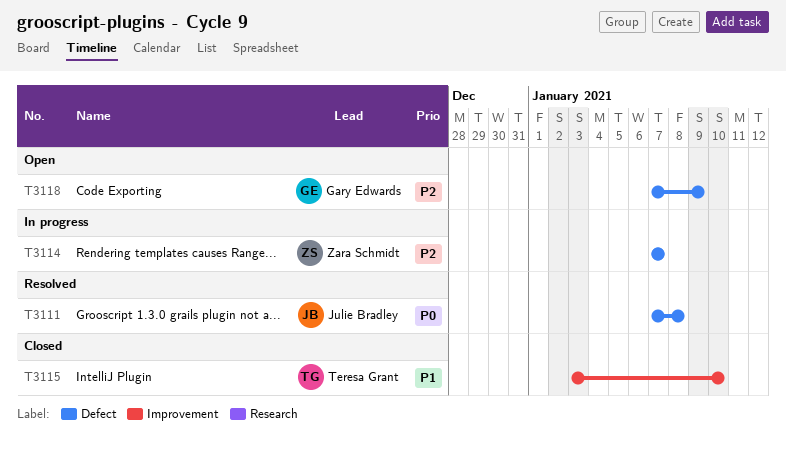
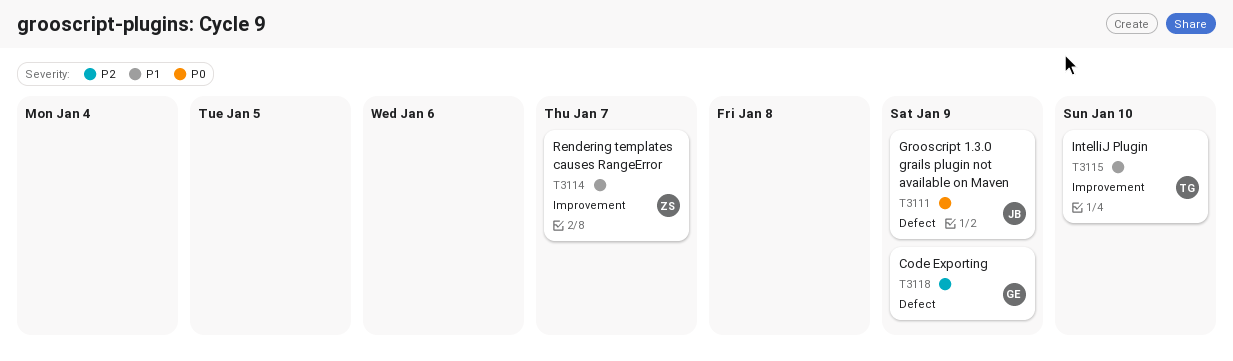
T3111, due: Jan 8 -> Jan 9
T3114, priority: P2 -> P1
T3114, label: Defect -> Improvement

